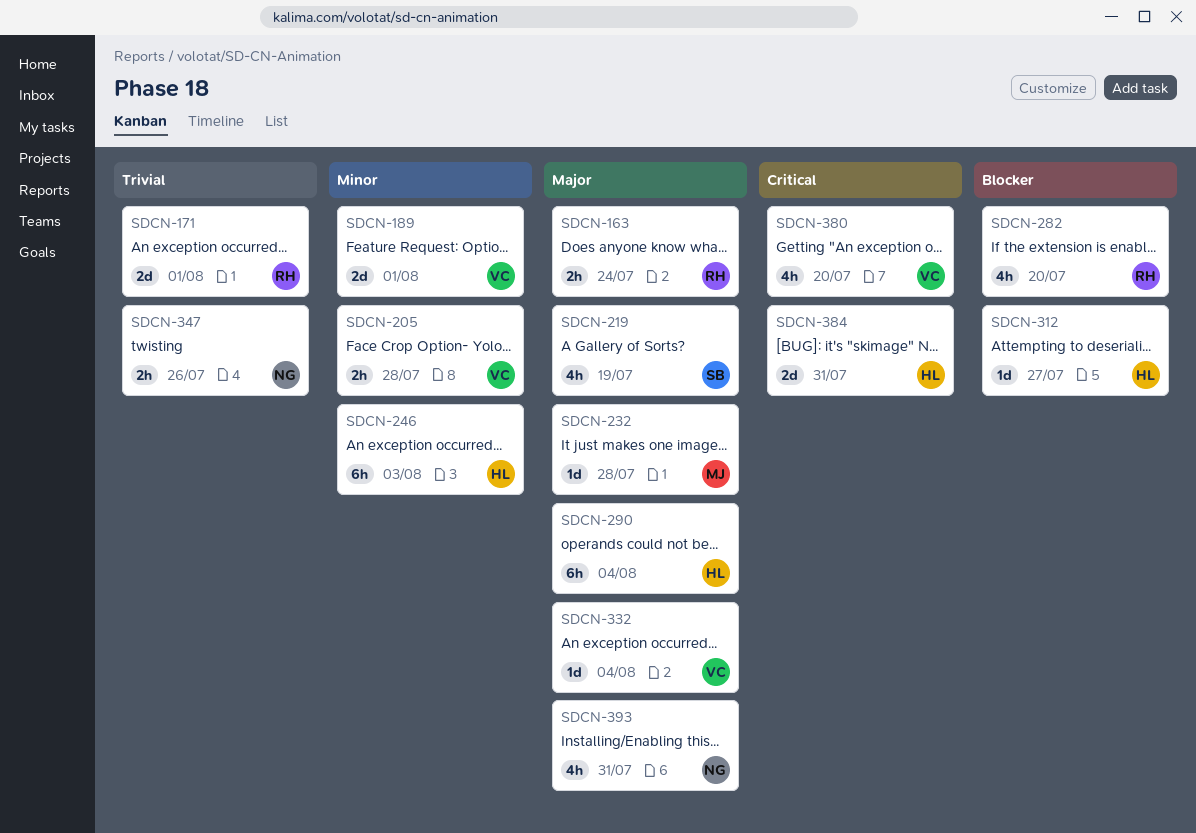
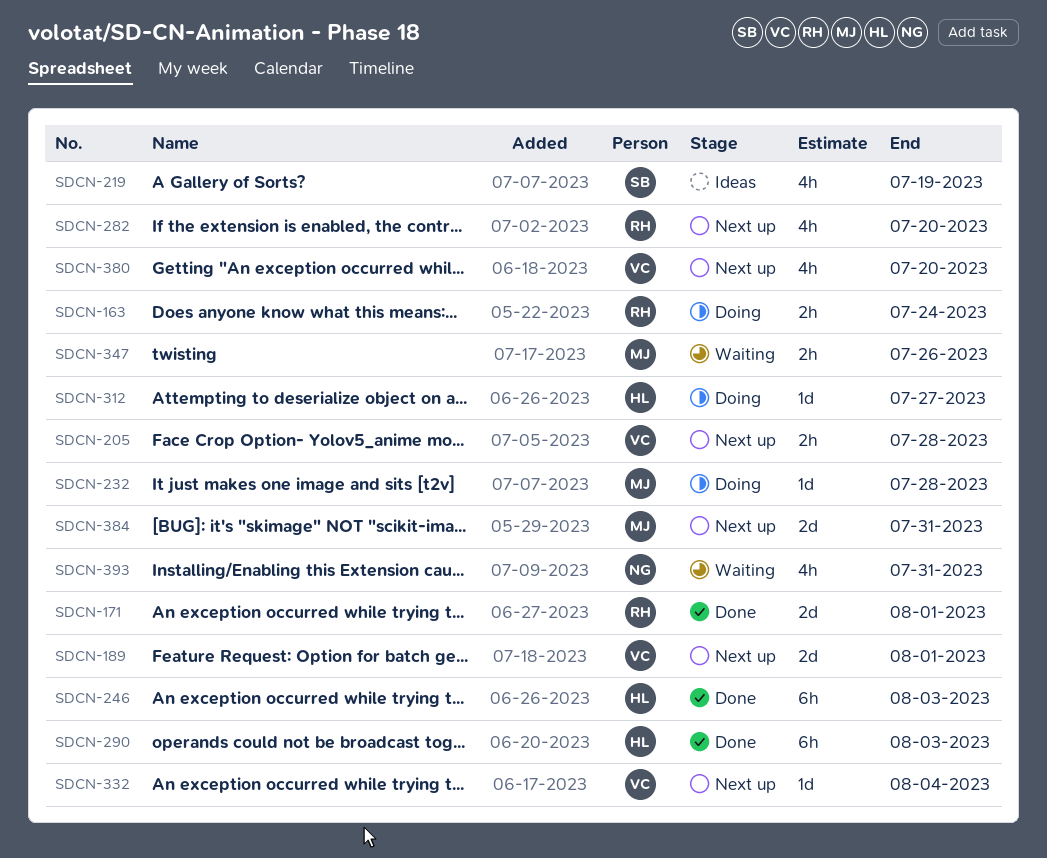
SDCN-290, due: Aug 4 -> Aug 3
SDCN-347, owner: NG -> MJ
SDCN-384, owner: HL -> MJ

